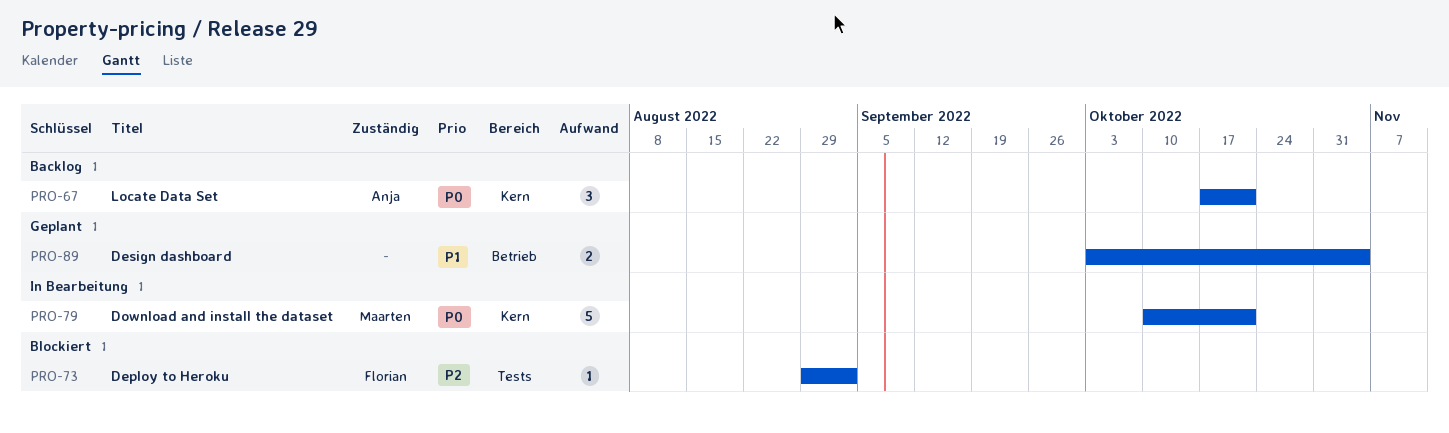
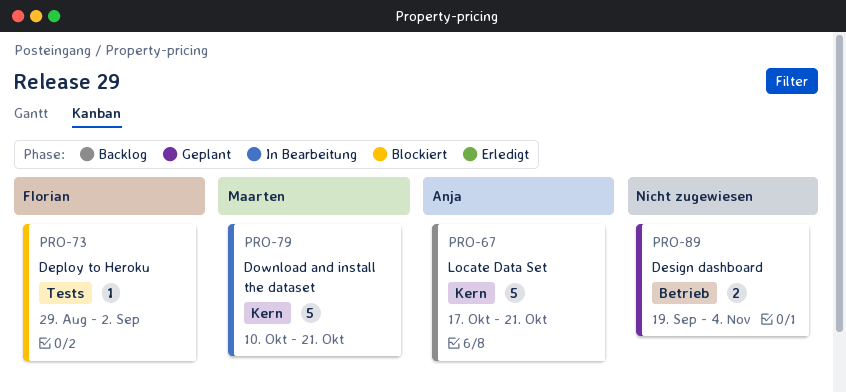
PRO-67, estimate: 3 -> 5
PRO-89, start: Oct 3 -> Sep 19

